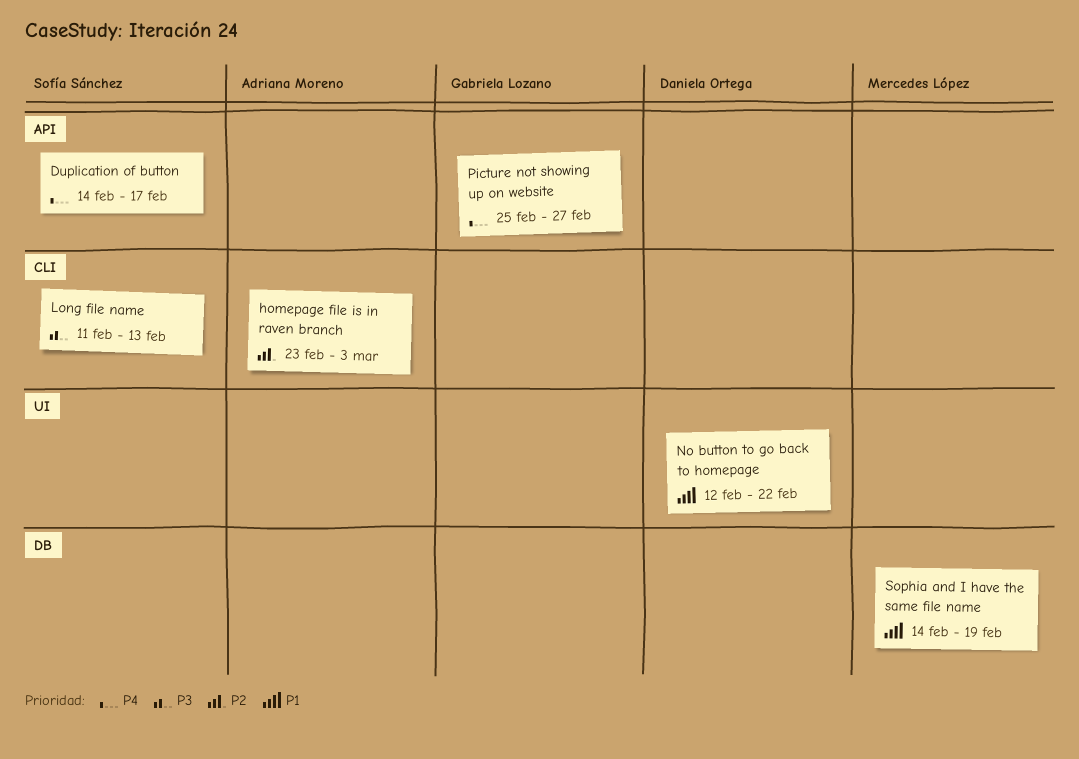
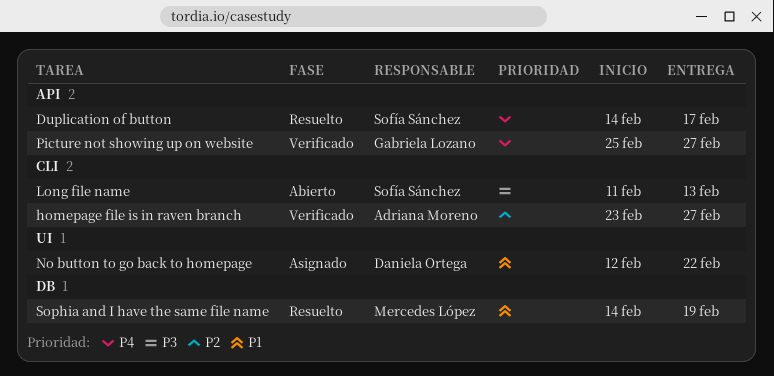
homepage file is in raven branch, due: Mar 3 -> Feb 27

